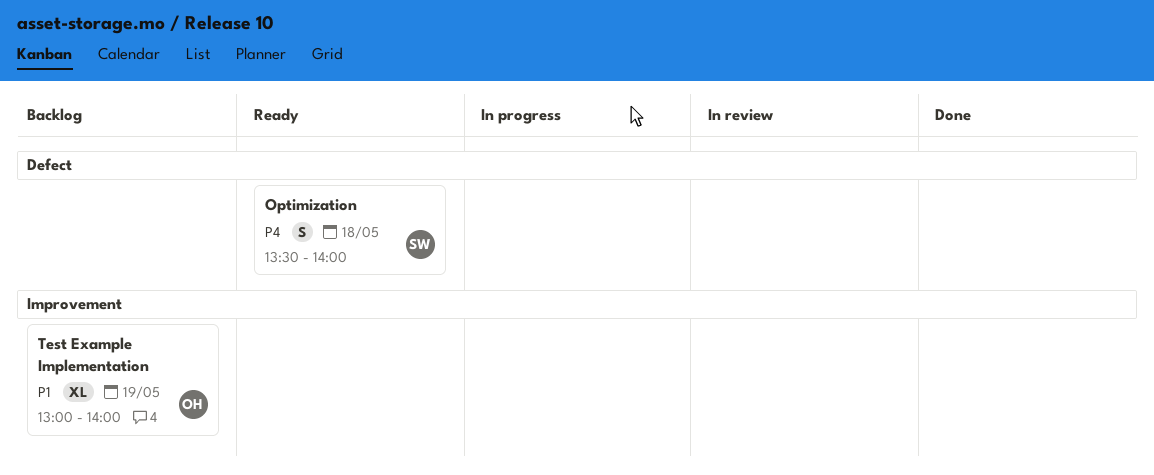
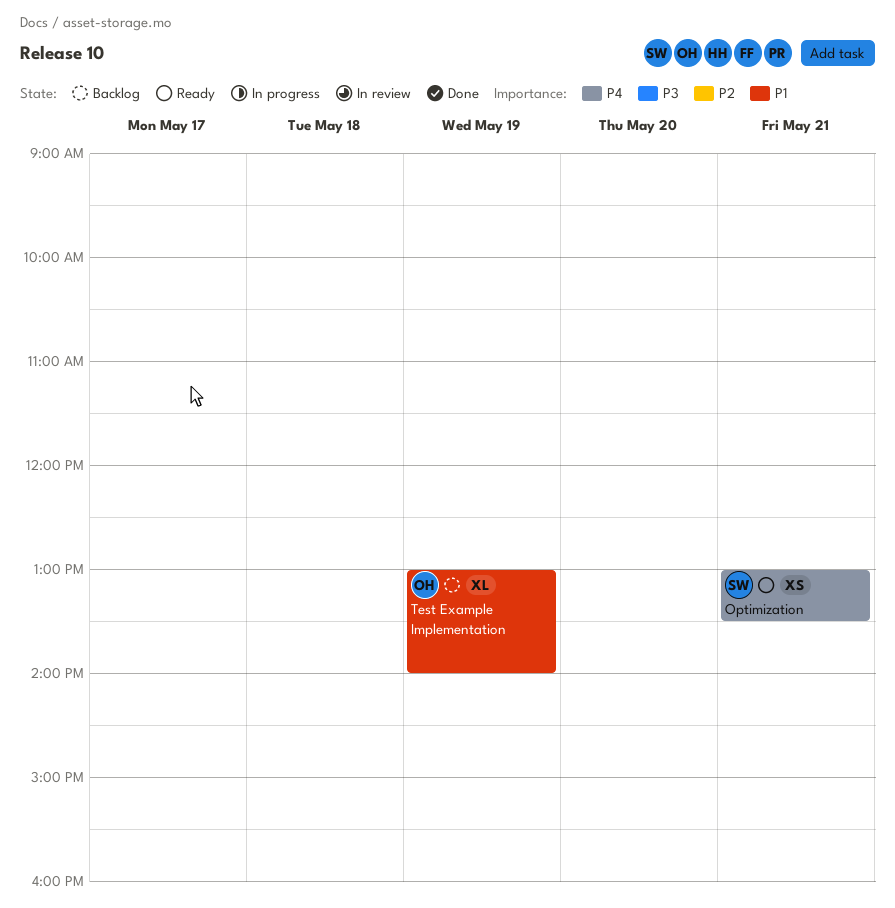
Optimization, estimate: S -> XS
Optimization, day: May 18 -> May 21
Optimization, begins: 13:30 -> 13:00
Optimization, ends: 14:00 -> 13:30

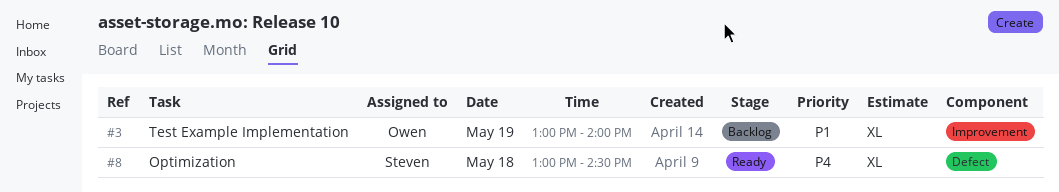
Optimization, estimate: XS -> XL
Optimization, day: May 21 -> May 18
Optimization, ends: 13:30 -> 14:30

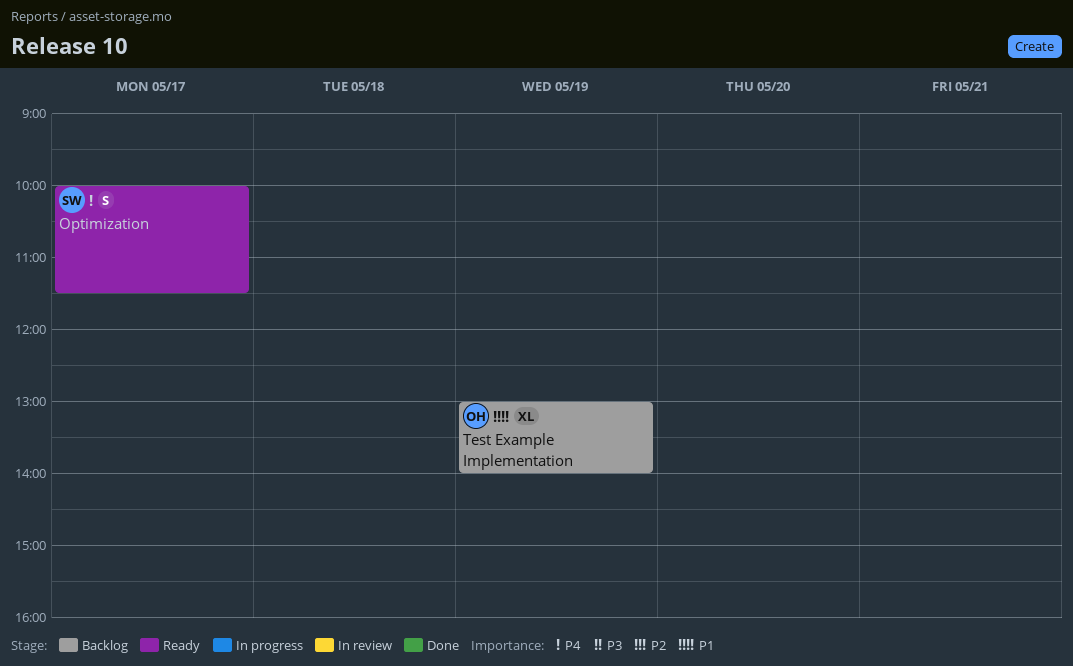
Optimization, estimate: XL -> S
Optimization, day: May 18 -> May 17
Optimization, begins: 13:00 -> 10:00
Optimization, ends: 14:30 -> 11:30

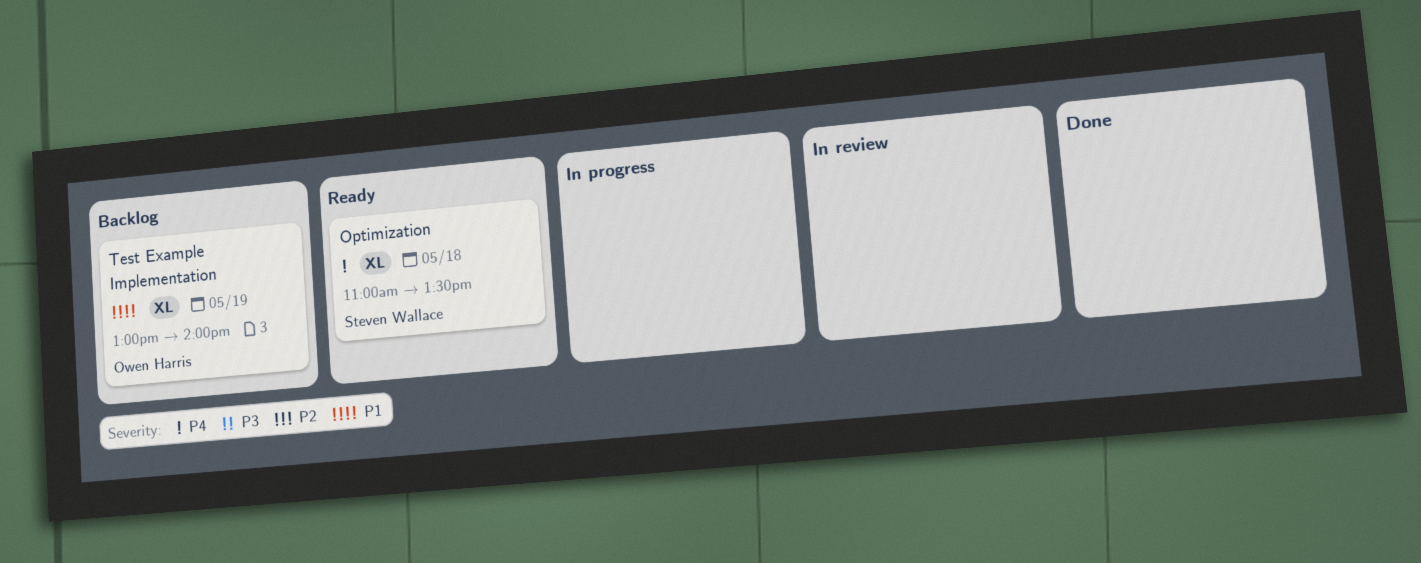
Optimization, estimate: S -> XL
Optimization, day: May 17 -> May 18
Optimization, begins: 10:00 -> 11:00
Optimization, ends: 11:30 -> 13:30

